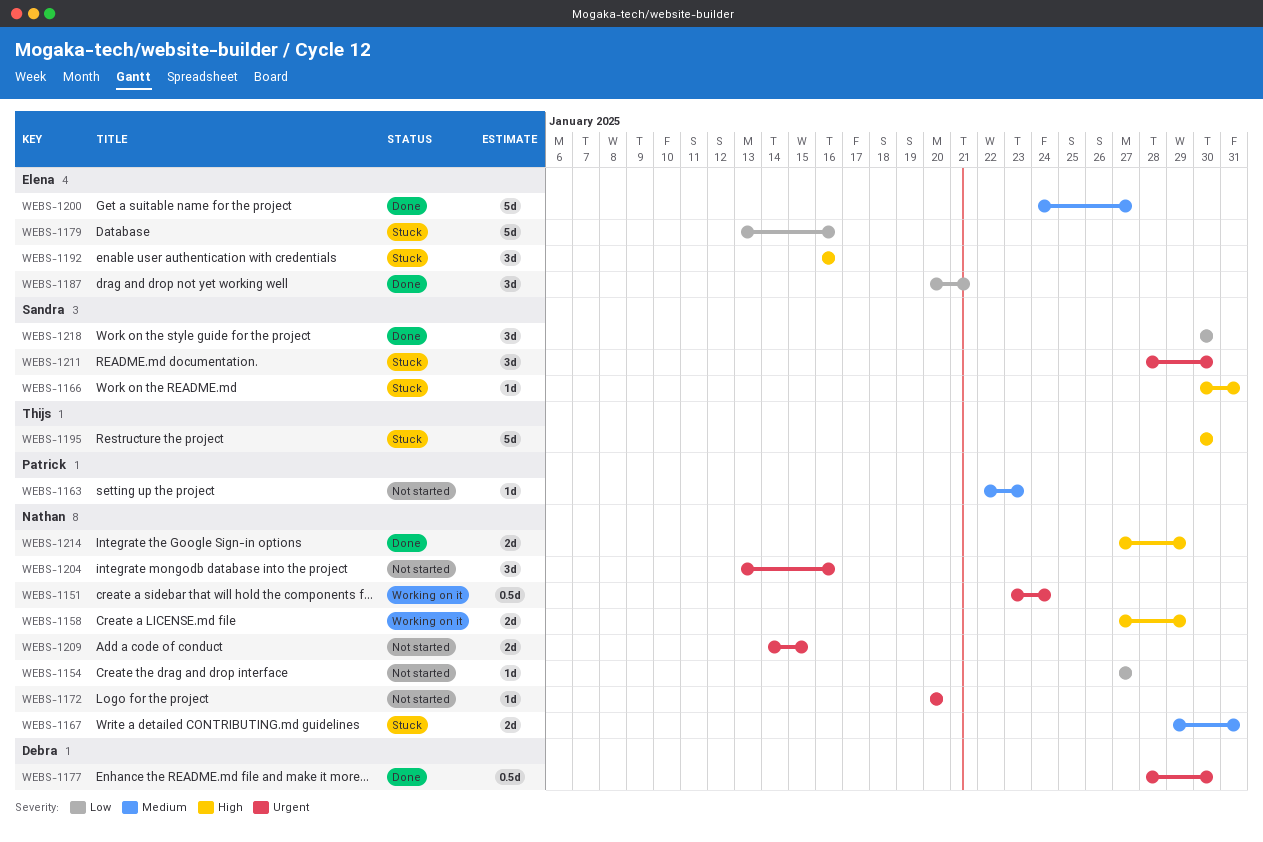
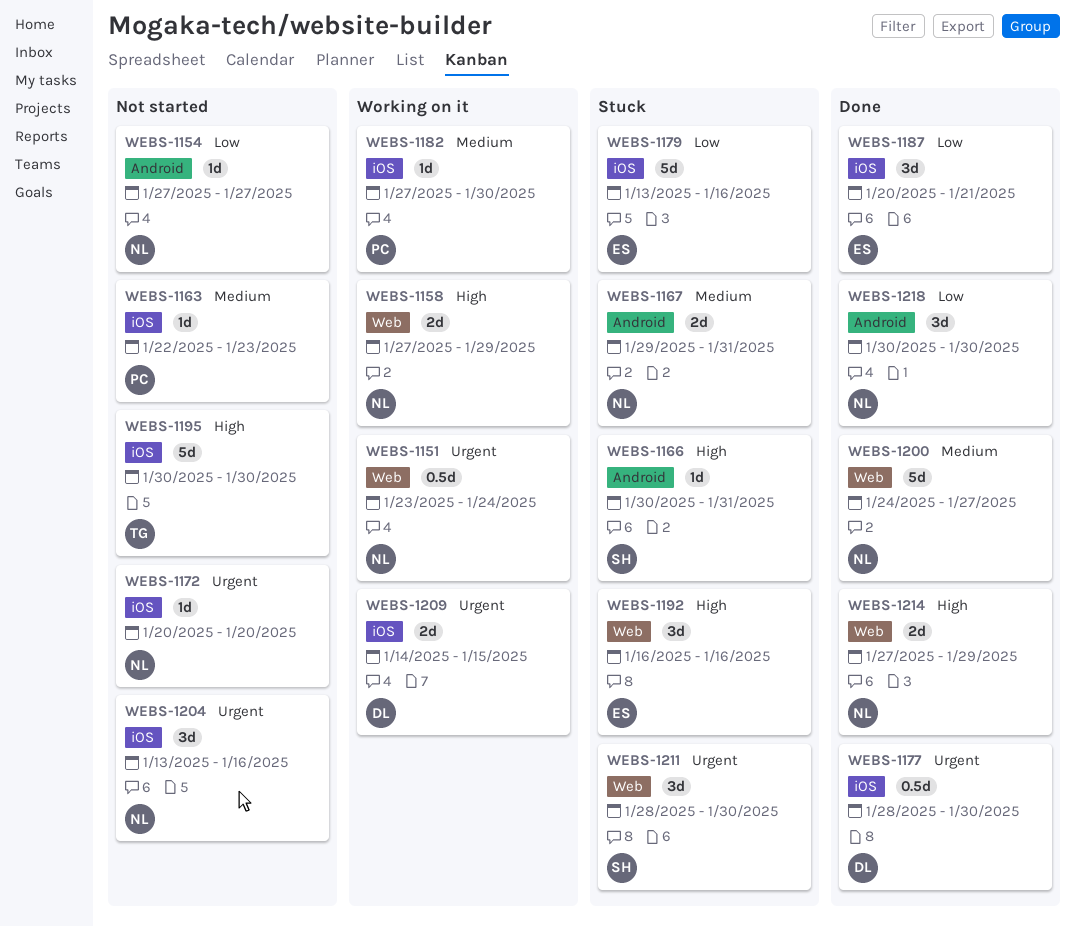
WEBS-1182: none -> present
WEBS-1195, status: Stuck -> Not started
WEBS-1200, owner: Elena -> Nathan
WEBS-1209, status: Not started -> Working on it
WEBS-1209, owner: Nathan -> Debra
WEBS-1218, owner: Sandra -> Nathan

